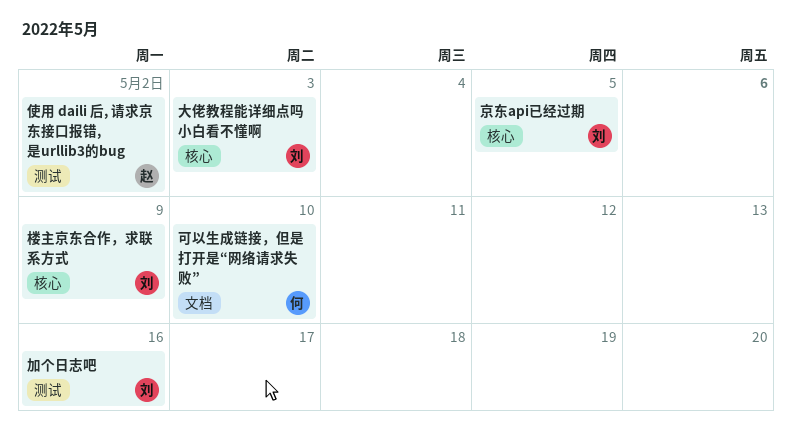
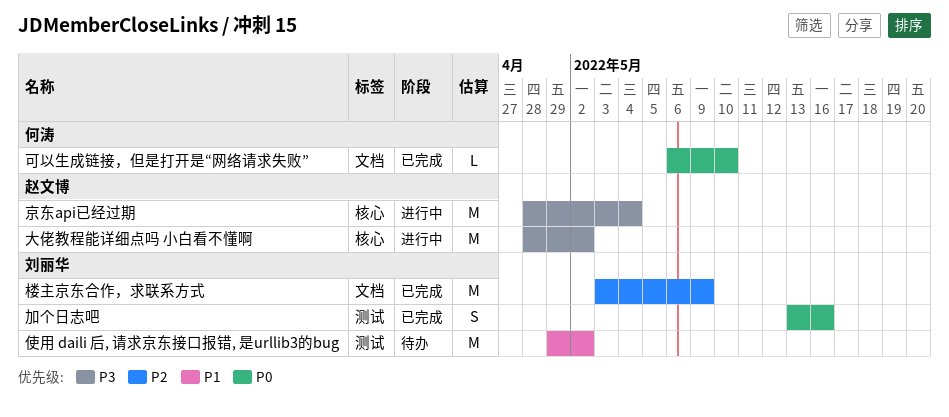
京东api已经过期, owner: 刘丽华 -> 赵文博
京东api已经过期, due: May 5 -> May 4
使用 daili 后, 请求京东接口报错, 是urllib3的bug, owner: 赵文博 -> 刘丽华
大佬教程能详细点吗 小白看不懂啊, owner: 刘丽华 -> 赵文博
大佬教程能详细点吗 小白看不懂啊, due: May 3 -> May 2
楼主京东合作，求联系方式, label: 核心 -> 文档

